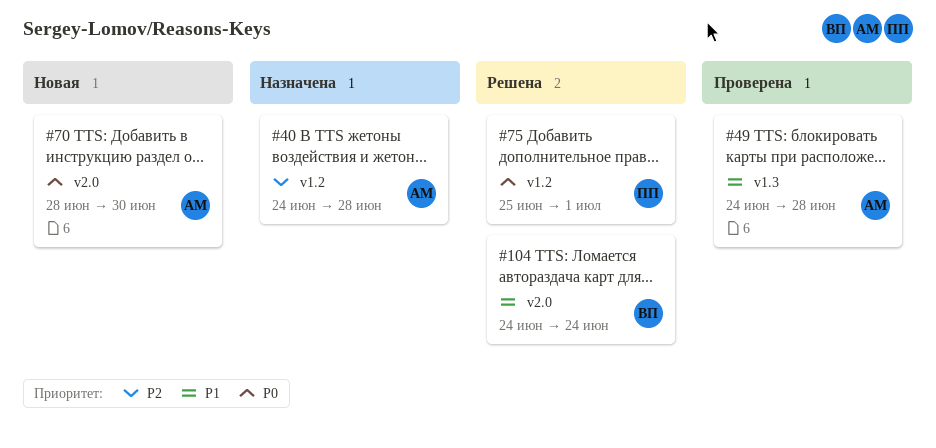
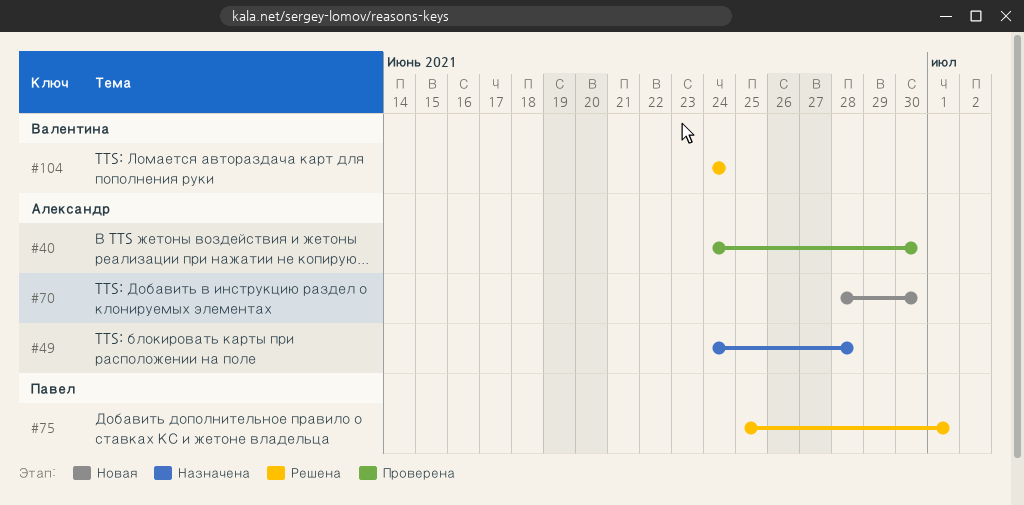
#40, status: Назначена -> Проверена
#40, due: Jun 28 -> Jun 30
#49, status: Проверена -> Назначена

